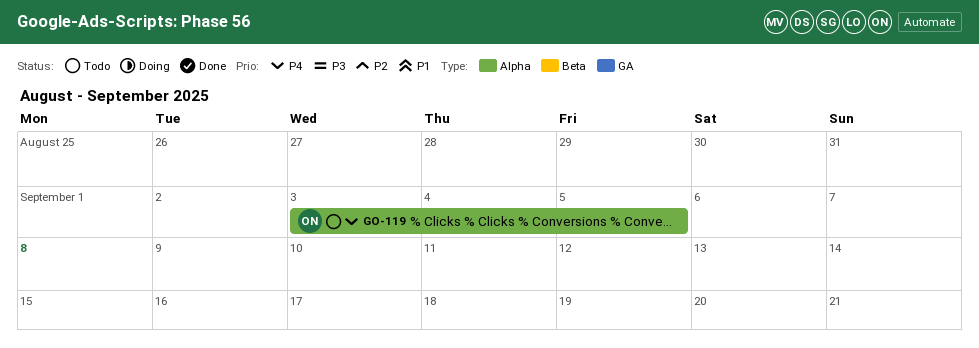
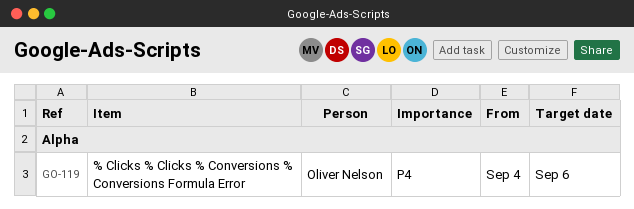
GO-119, start: Sep 3 -> Sep 4
GO-119, due: Sep 5 -> Sep 6

